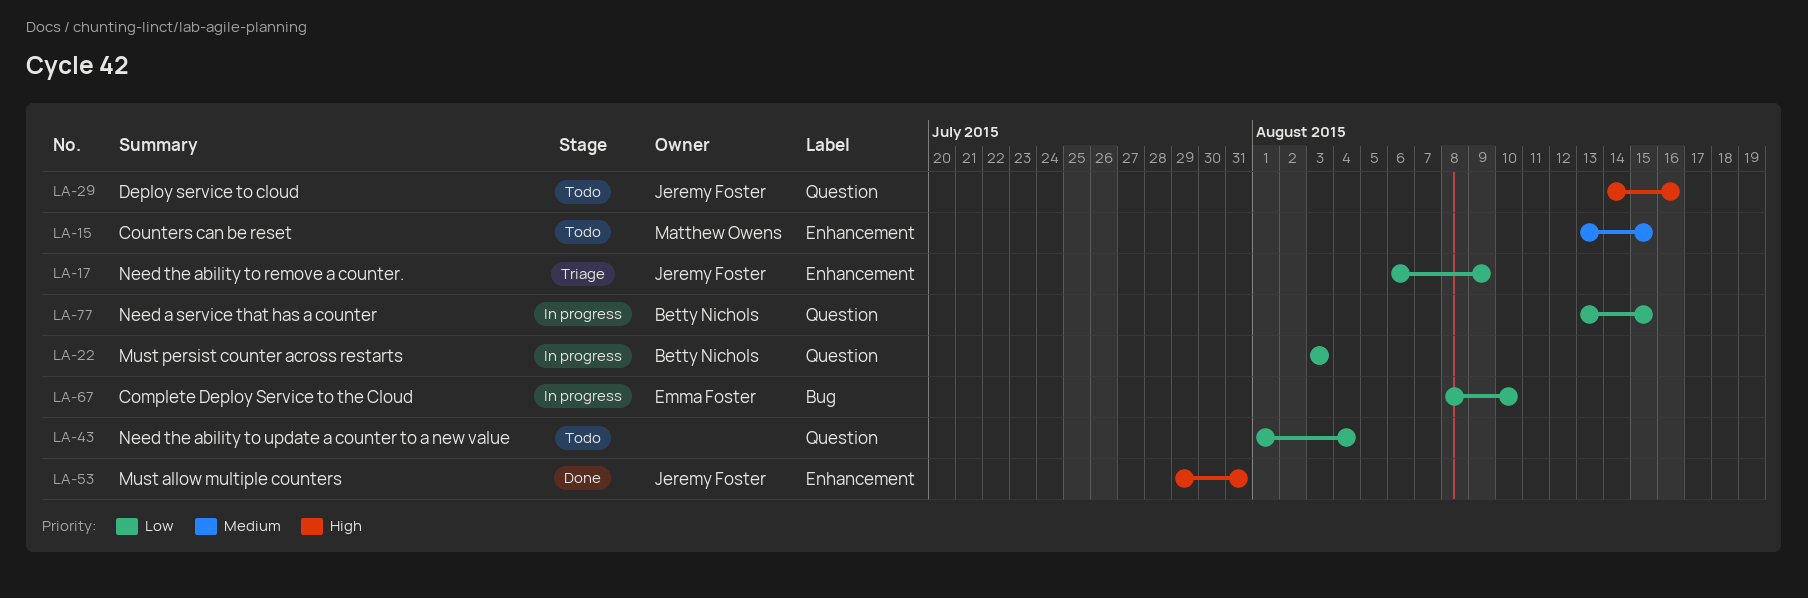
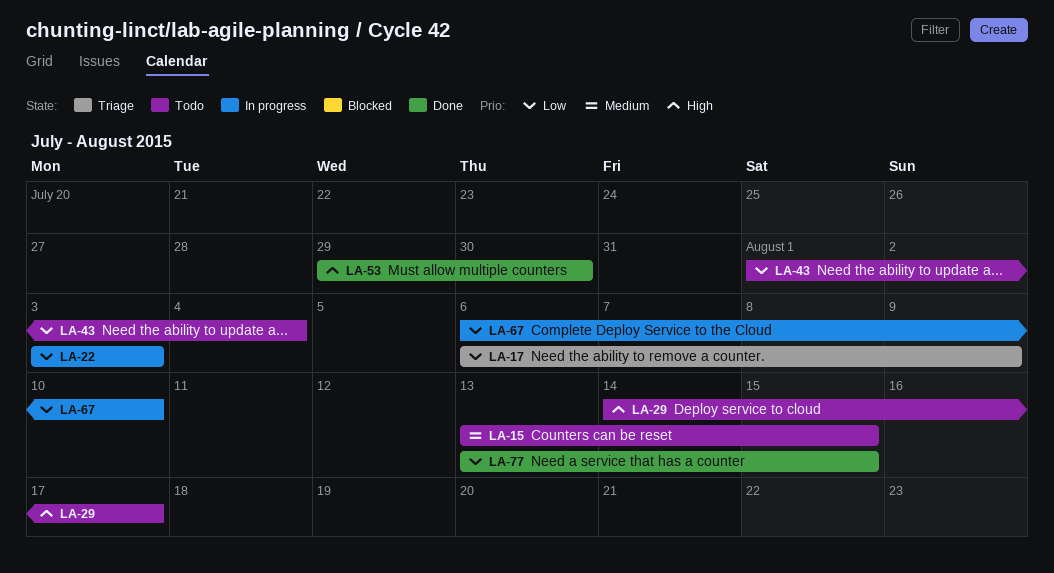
LA-29, due: Aug 16 -> Aug 17
LA-53, due: Jul 31 -> Jul 30
LA-67, start: Aug 8 -> Aug 6
LA-77, status: In progress -> Done

